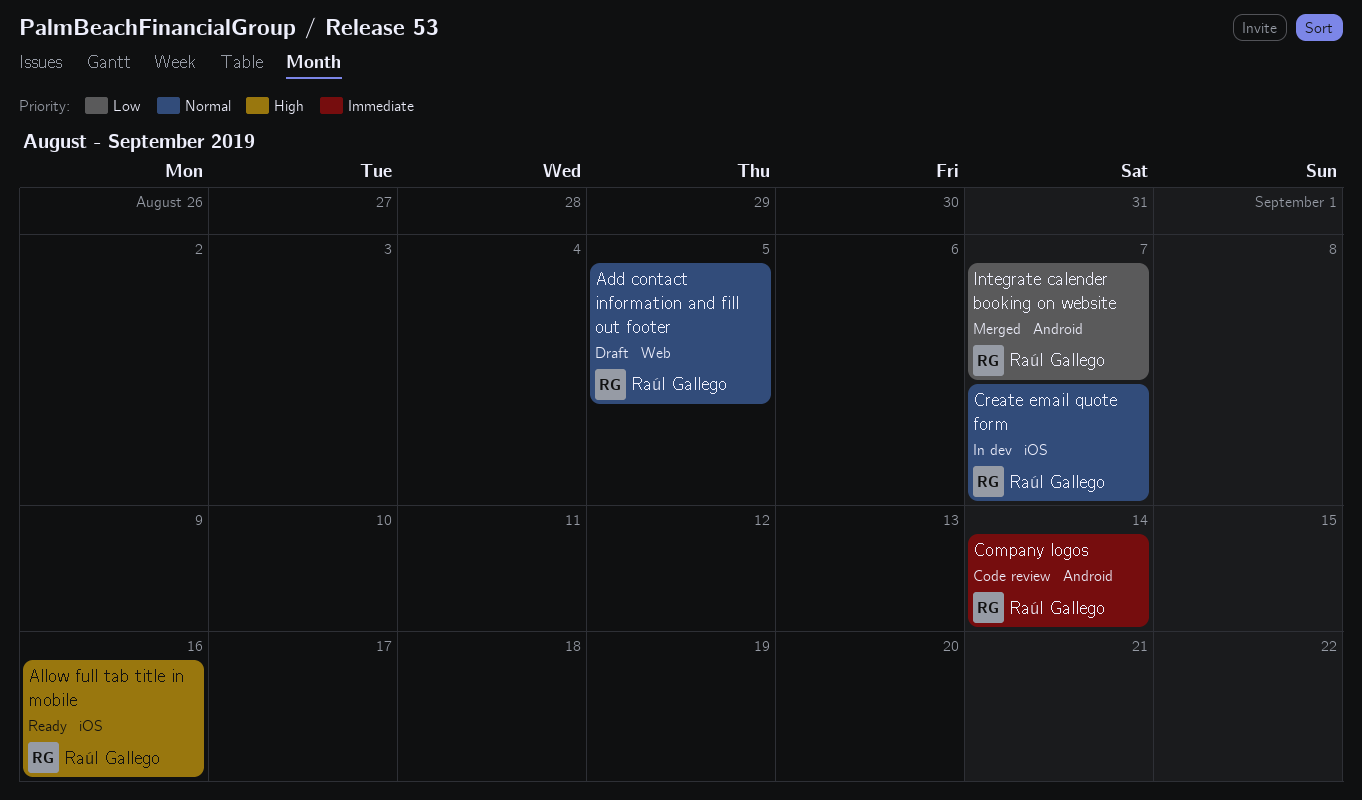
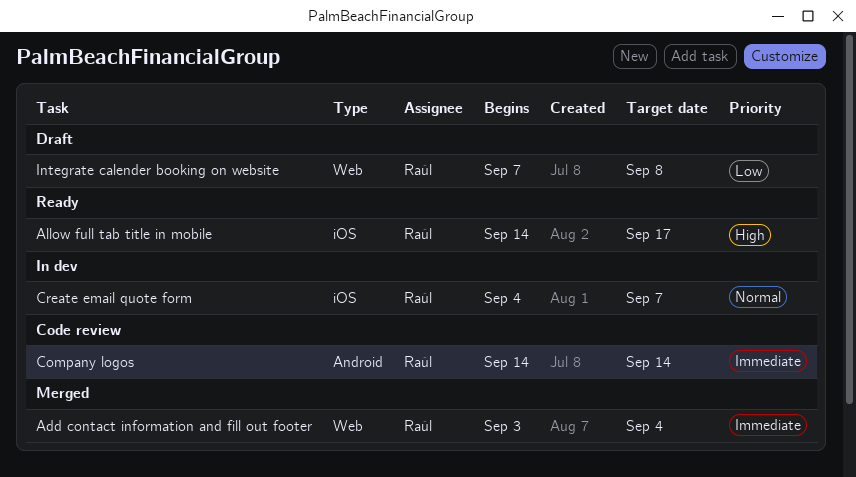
Add contact information and fill out footer, status: Draft -> Merged
Add contact information and fill out footer, priority: Normal -> Immediate
Add contact information and fill out footer, due: Sep 5 -> Sep 4
Allow full tab title in mobile, due: Sep 16 -> Sep 17
Integrate calender booking on website, status: Merged -> Draft
Integrate calender booking on website, label: Android -> Web
Integrate calender booking on website, due: Sep 7 -> Sep 8

